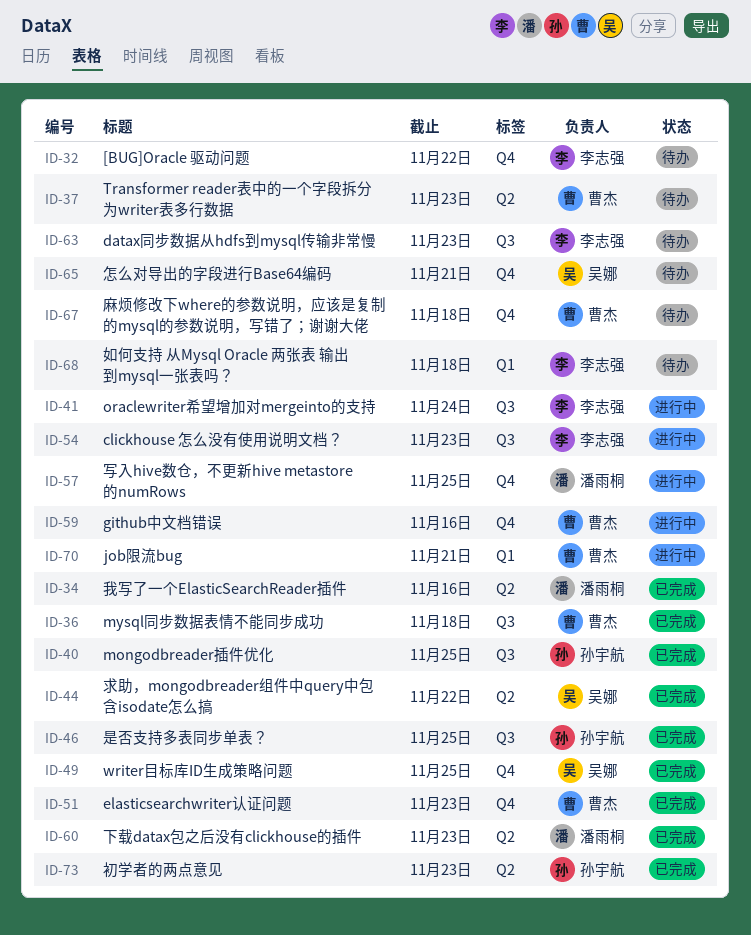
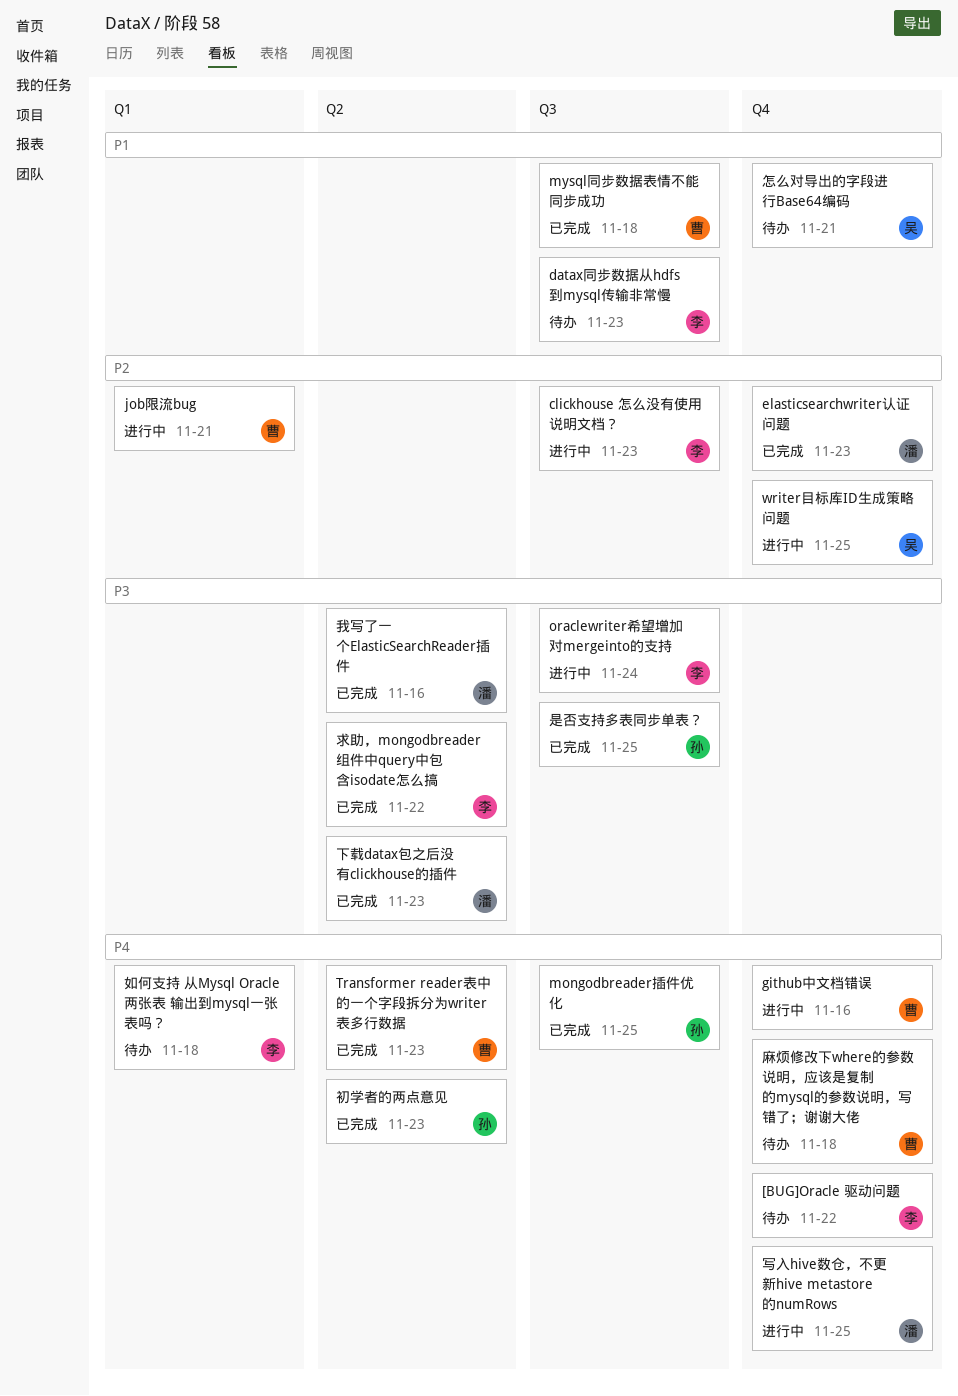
elasticsearchwriter认证问题, owner: 曹杰 -> 潘雨桐
Transformer reader表中的一个字段拆分为writer表多行数据, status: 待办 -> 已完成
writer目标库ID生成策略问题, status: 已完成 -> 进行中
求助，mongodbreader组件中query中包含isodate怎么搞, owner: 吴娜 -> 李志强

